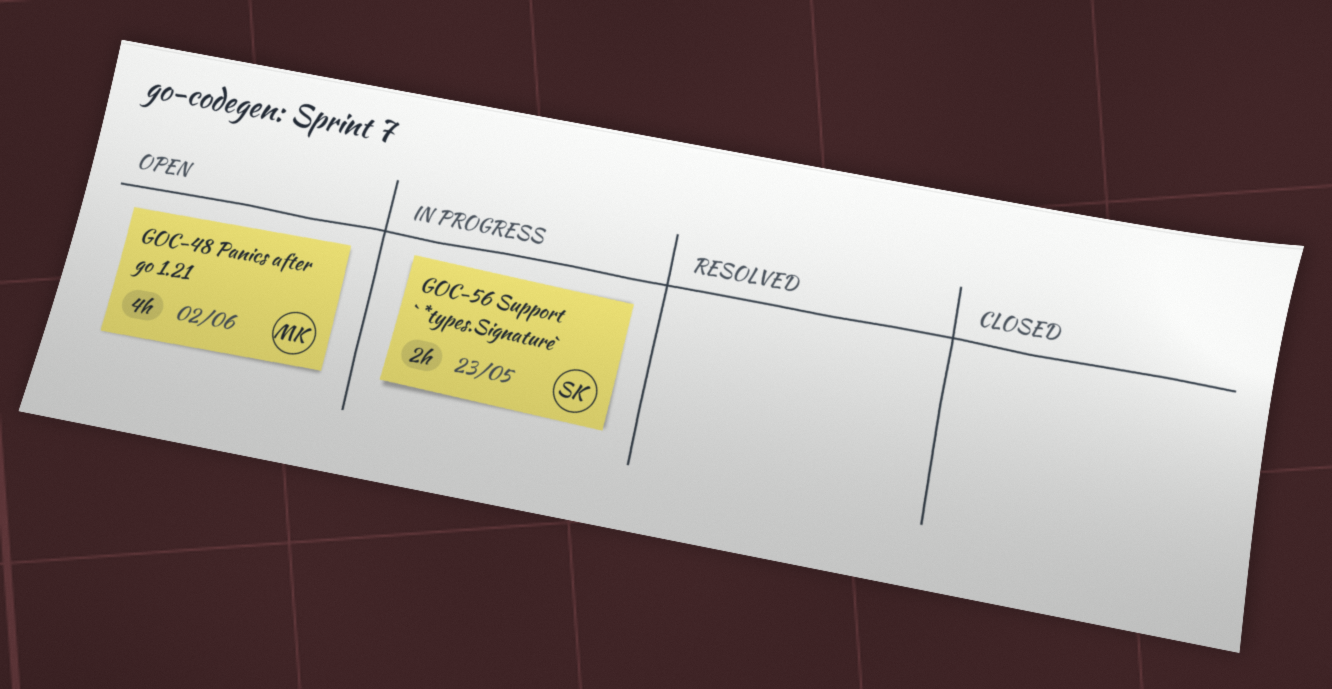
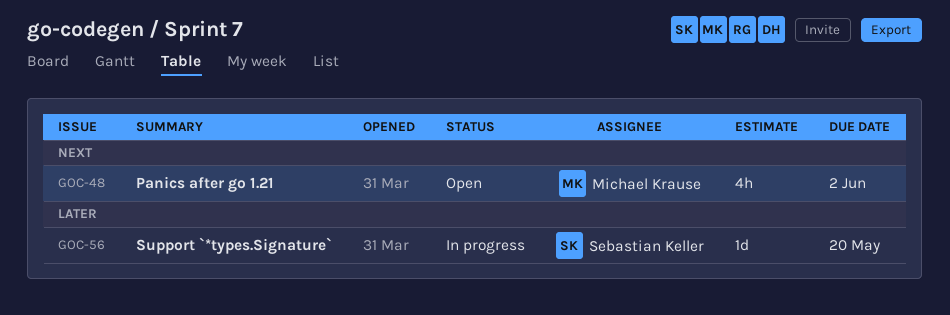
GOC-56, estimate: 2h -> 1d
GOC-56, due: May 23 -> May 20

